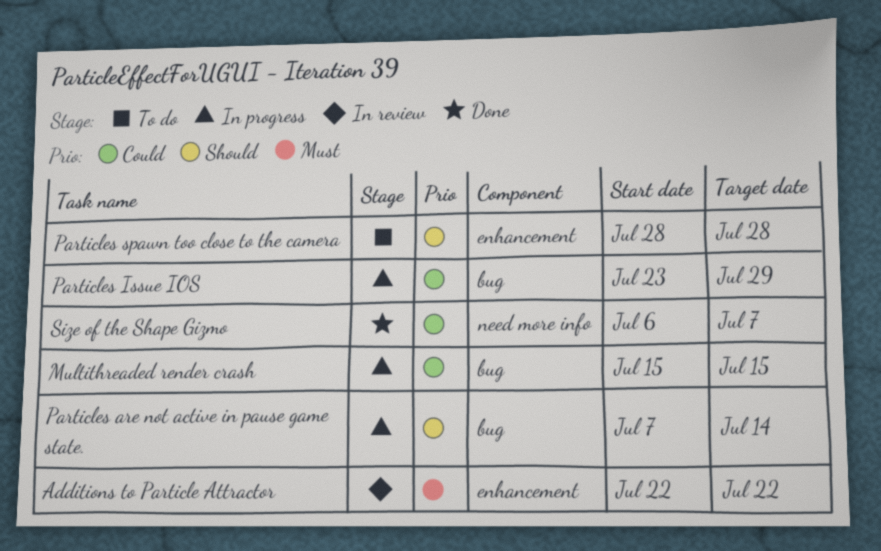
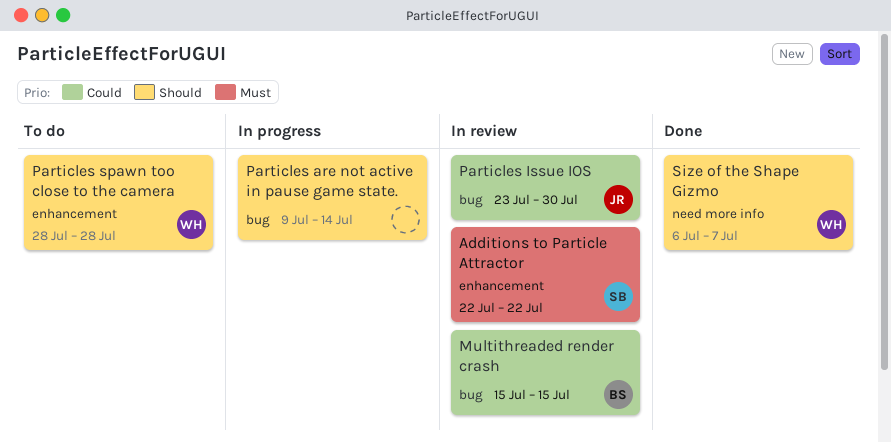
Multithreaded render crash, status: In progress -> In review
Particles are not active in pause game state., start: Jul 7 -> Jul 9
Particles Issue IOS, status: In progress -> In review
Particles Issue IOS, due: Jul 29 -> Jul 30
Size of the Shape Gizmo, priority: Could -> Should

